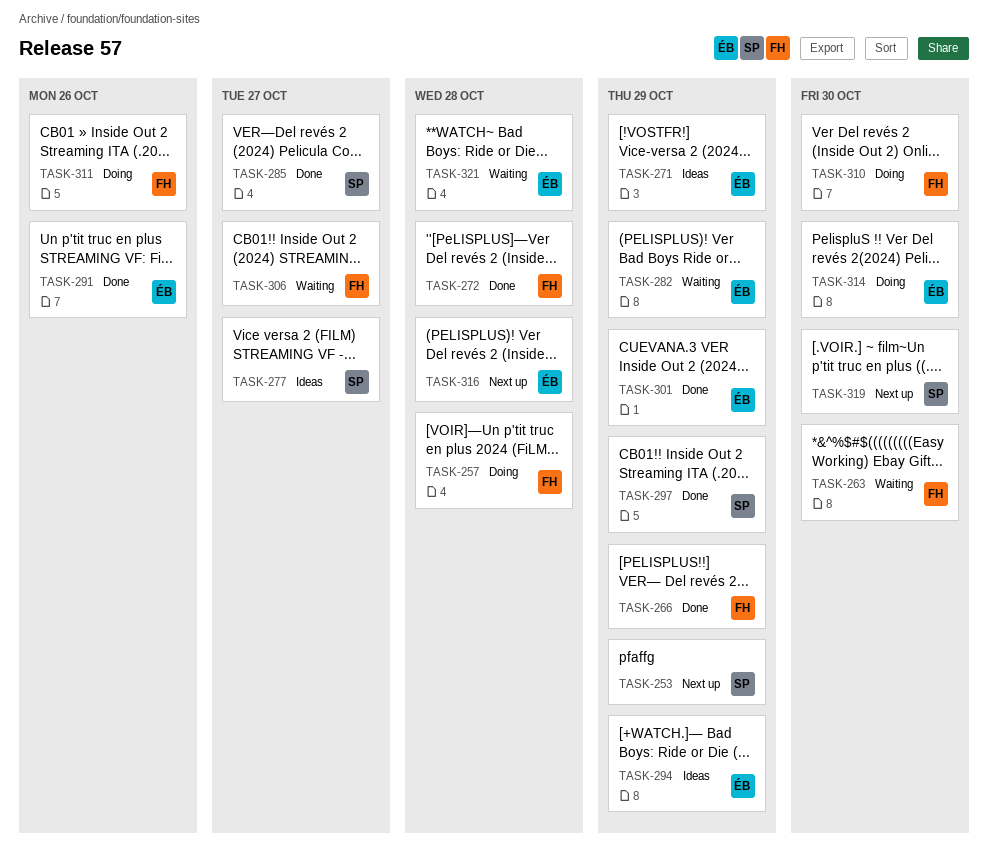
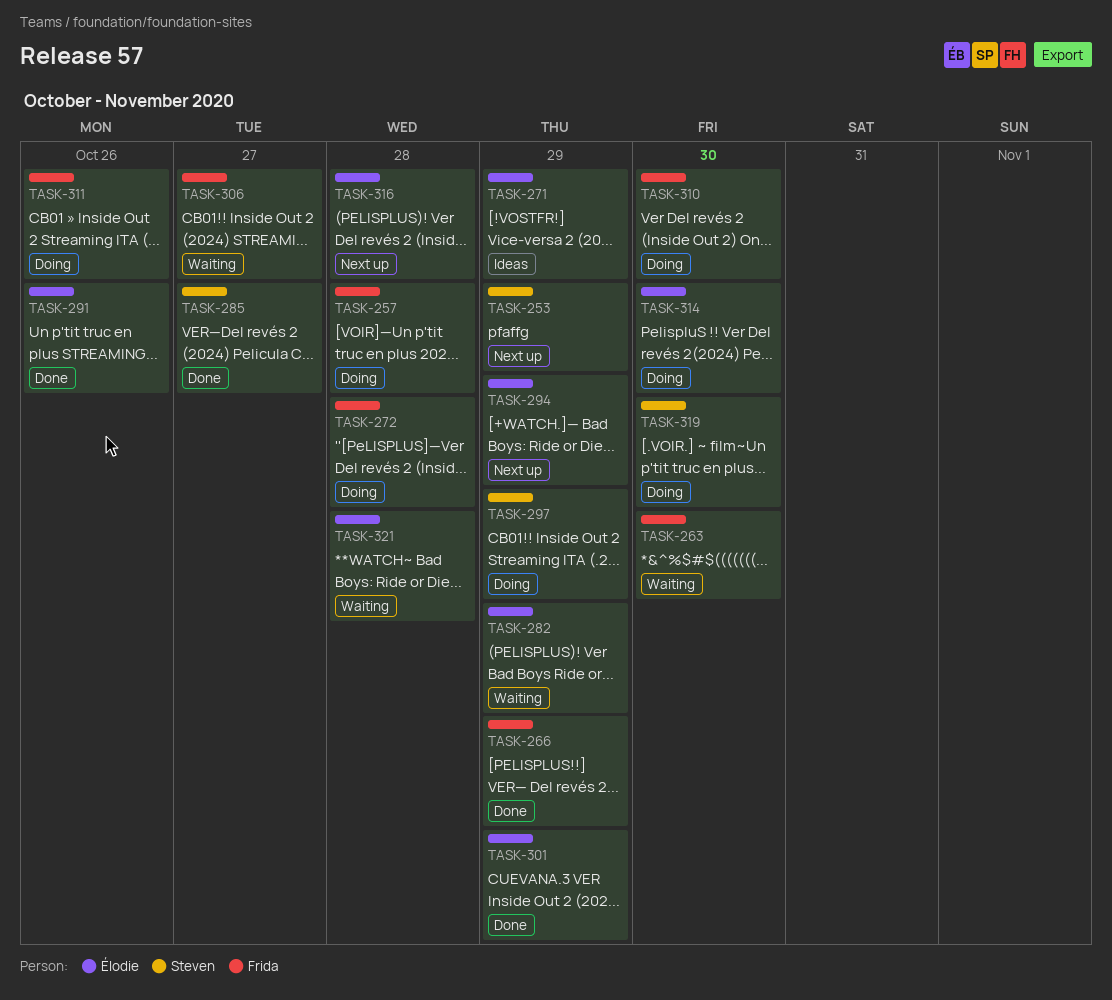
TASK-272, status: Done -> Doing
TASK-277: present -> none
TASK-294, status: Ideas -> Next up
TASK-297, status: Done -> Doing
TASK-319, status: Next up -> Doing

